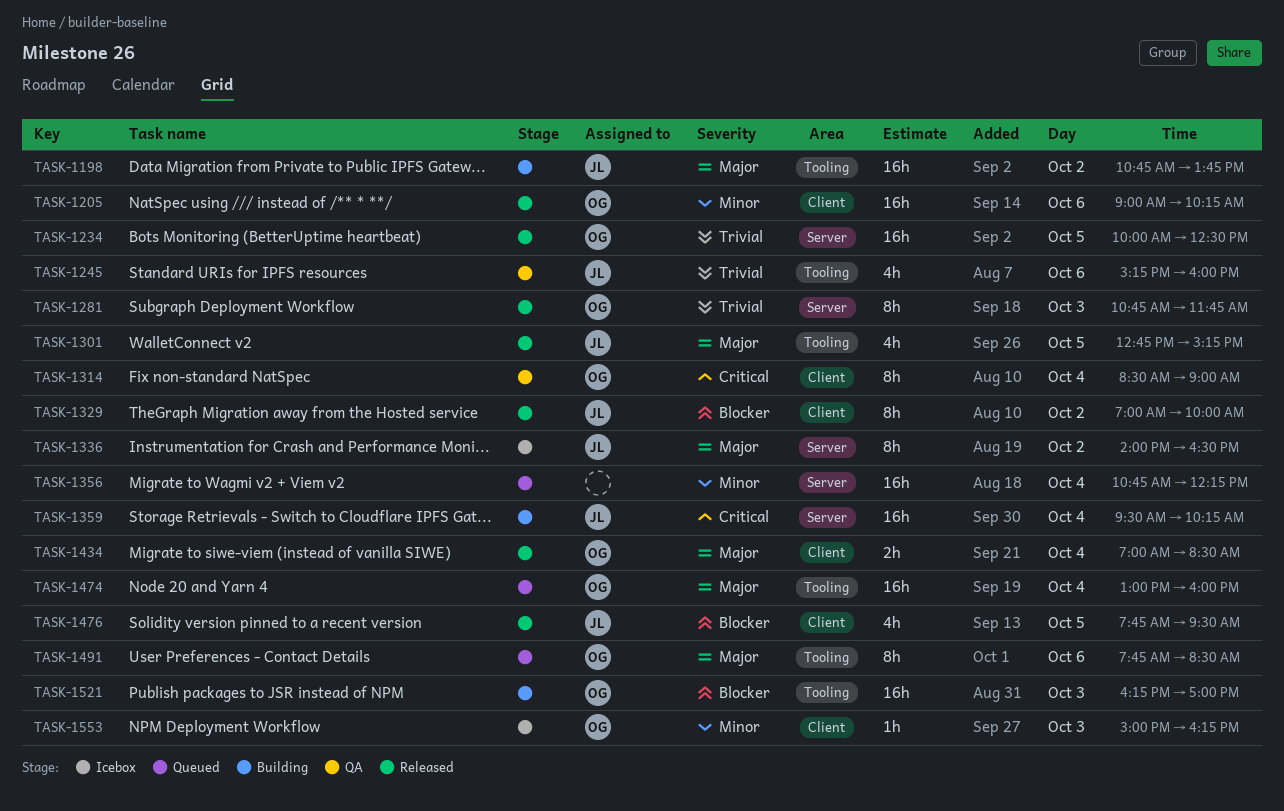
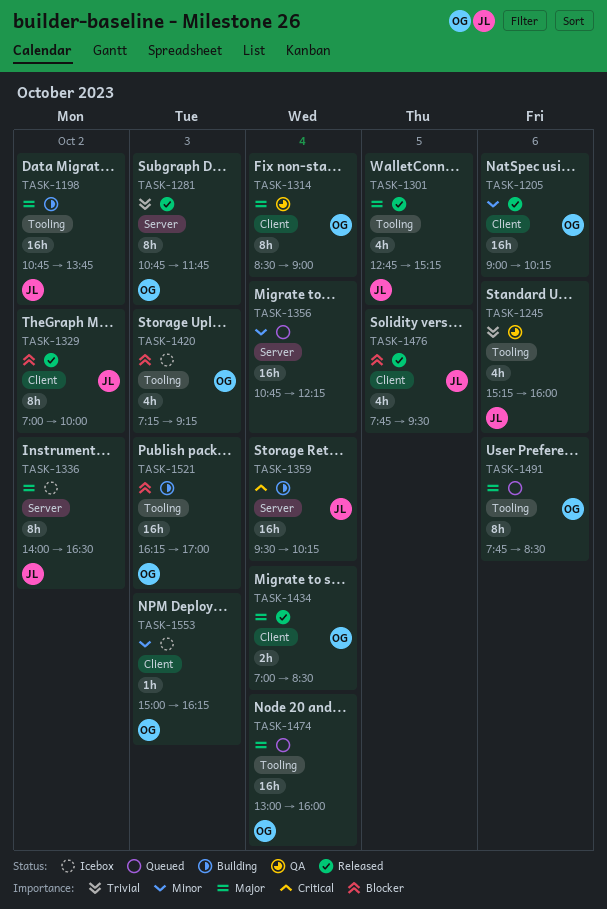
TASK-1234: present -> none
TASK-1314, priority: Critical -> Major
TASK-1420: none -> present

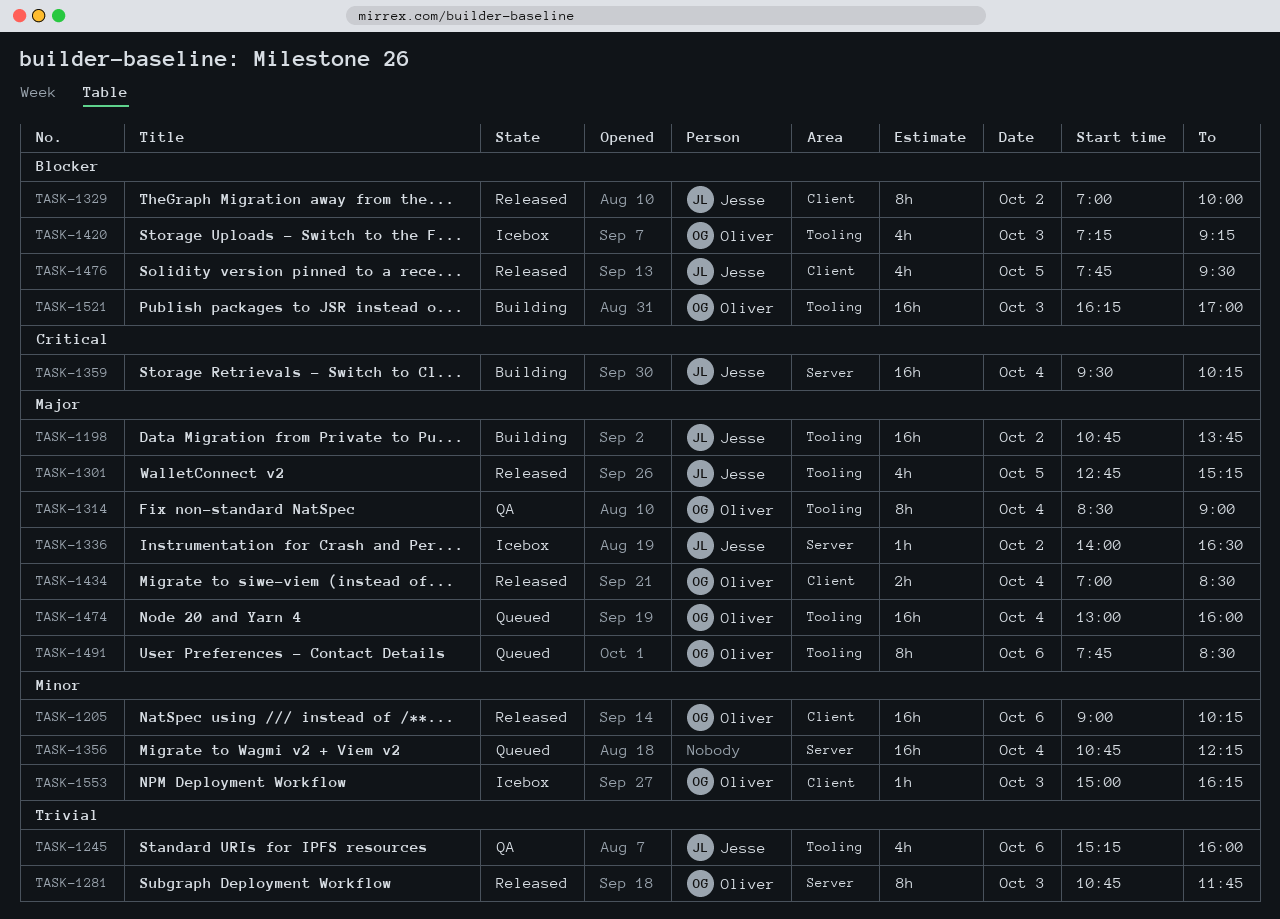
TASK-1314, label: Client -> Tooling
TASK-1336, estimate: 8h -> 1h

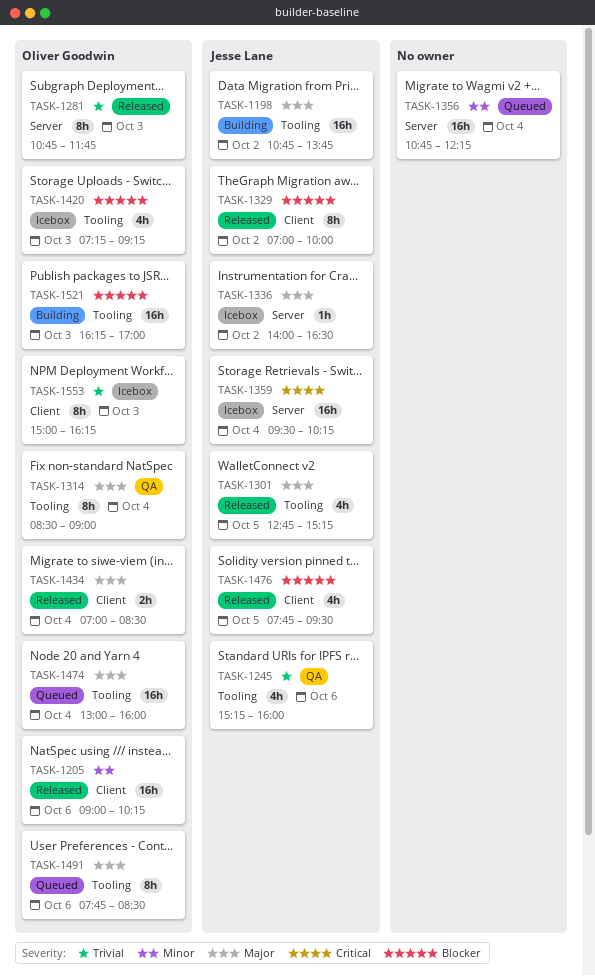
TASK-1359, status: Building -> Icebox
TASK-1553, priority: Minor -> Trivial
TASK-1553, estimate: 1h -> 8h

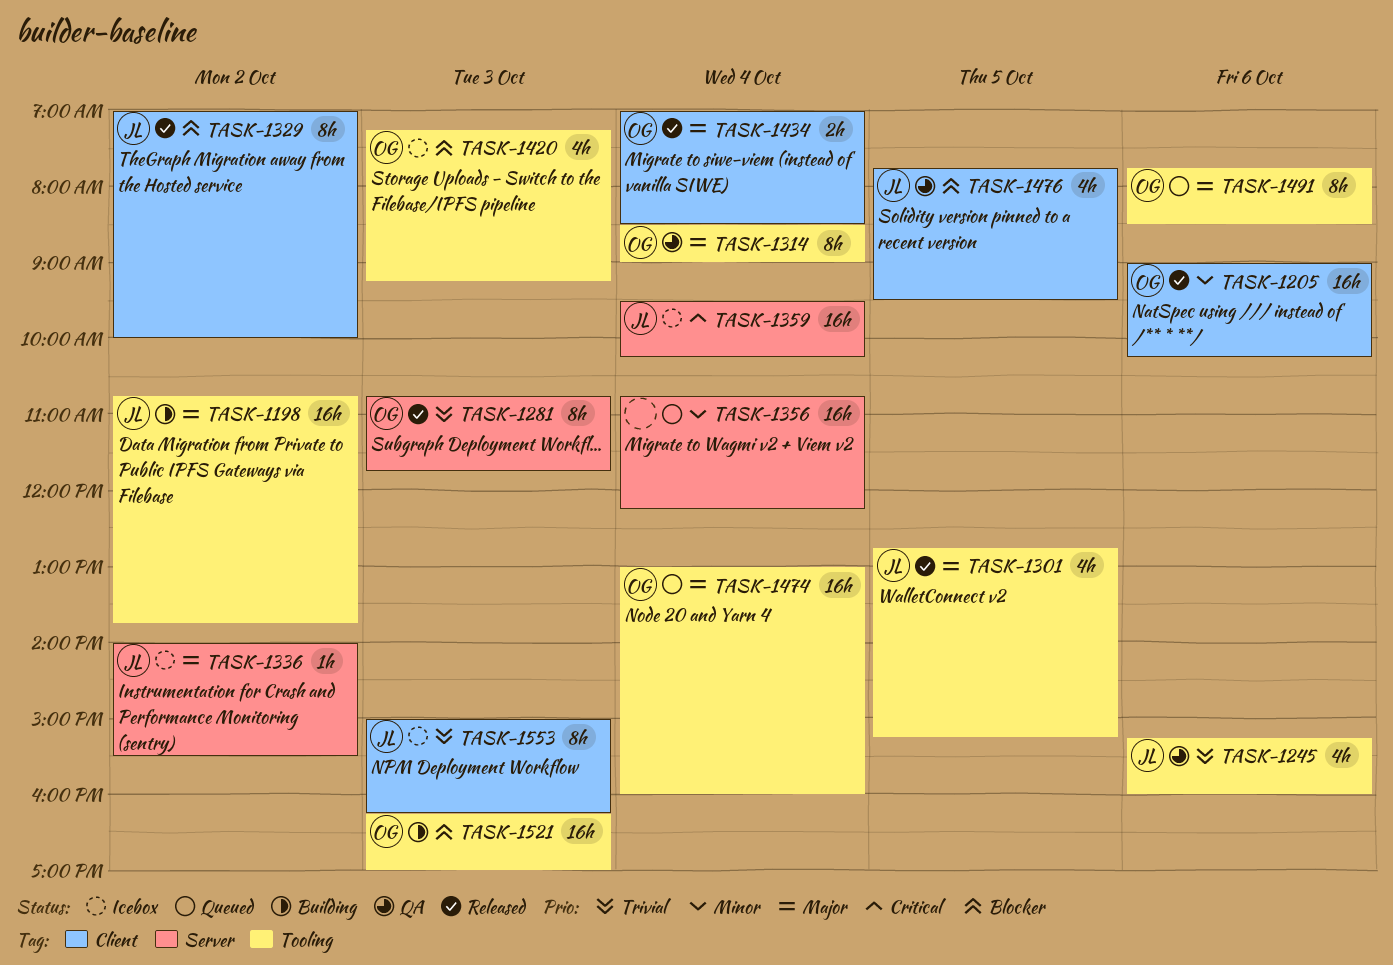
TASK-1336, ends: 16:30 -> 15:30
TASK-1476, status: Released -> QA
TASK-1553, owner: Oliver Goodwin -> Jesse Lane

